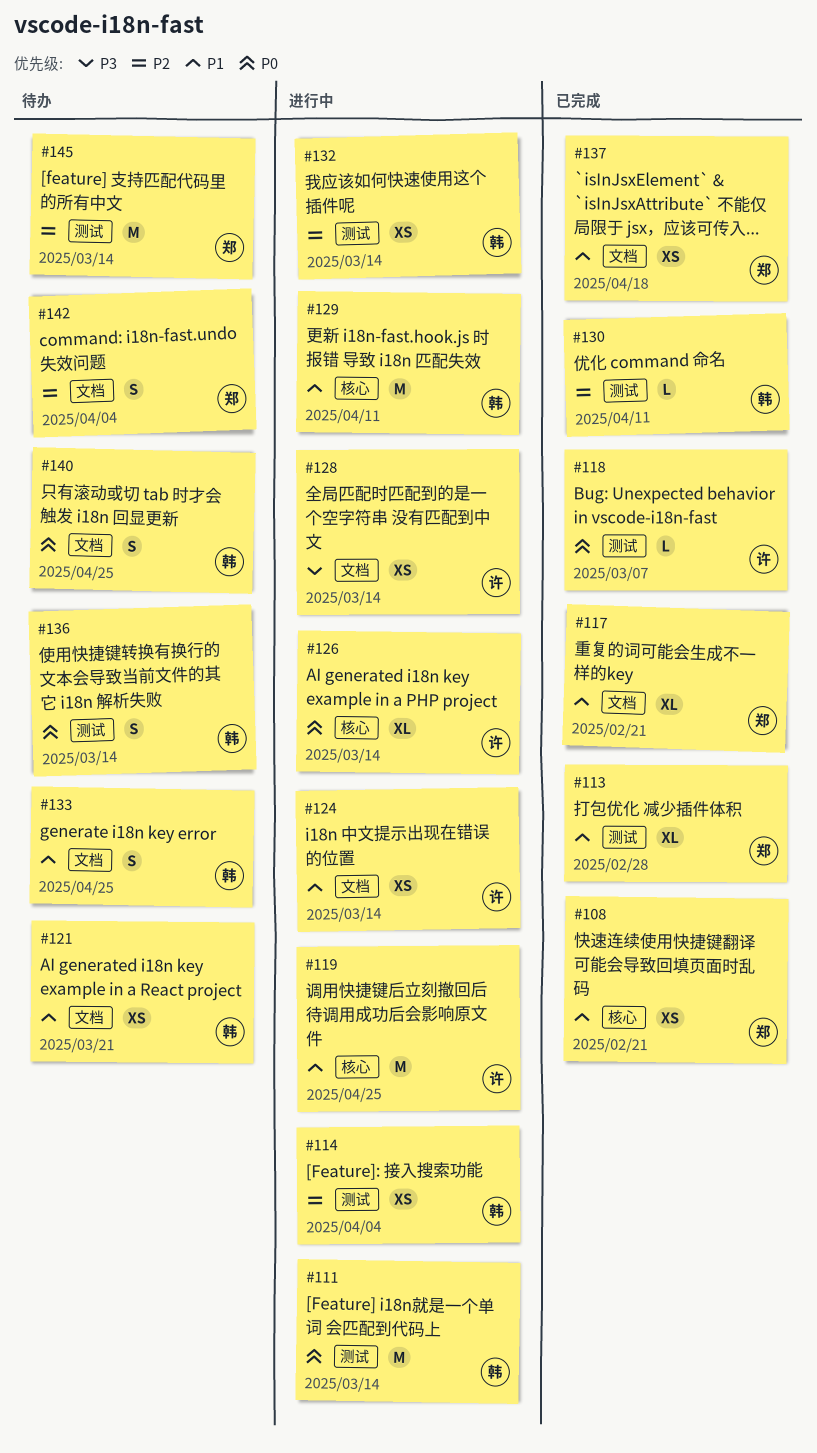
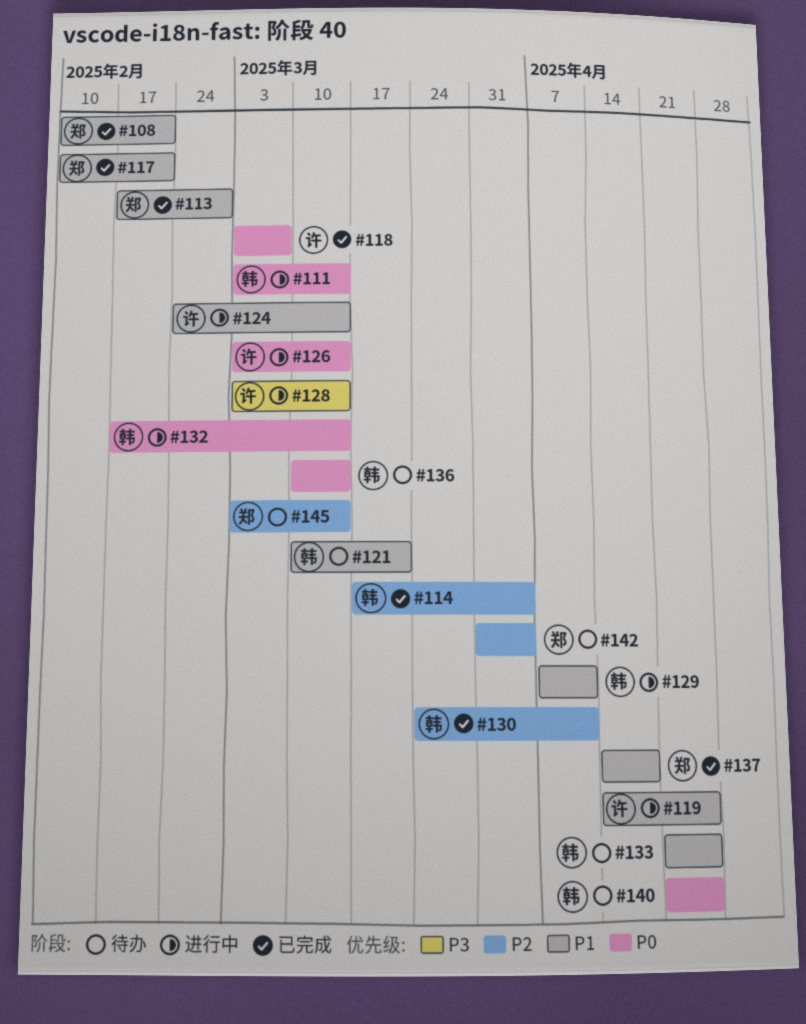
#114, status: 进行中 -> 已完成
#132, priority: P2 -> P0

